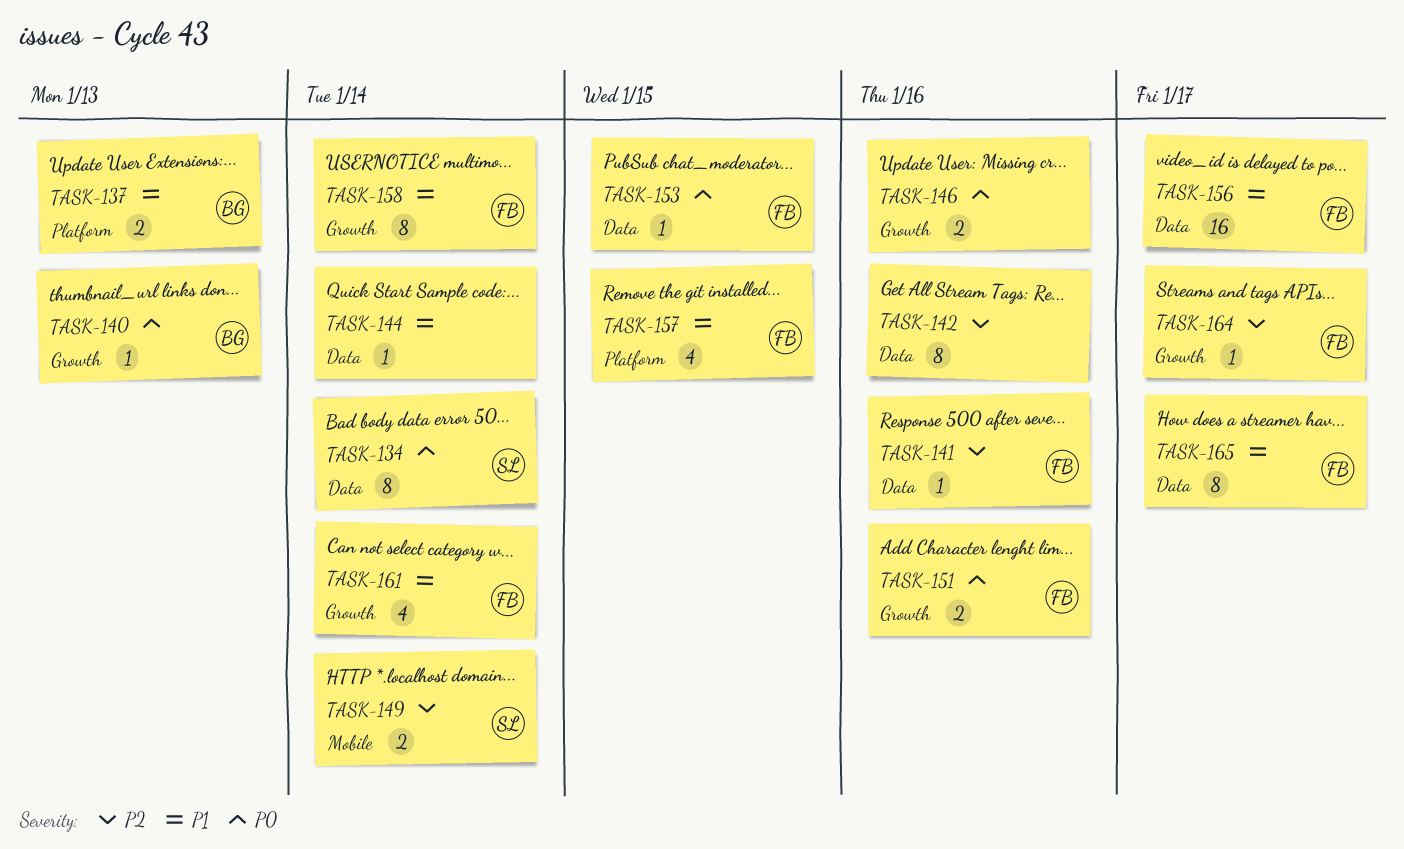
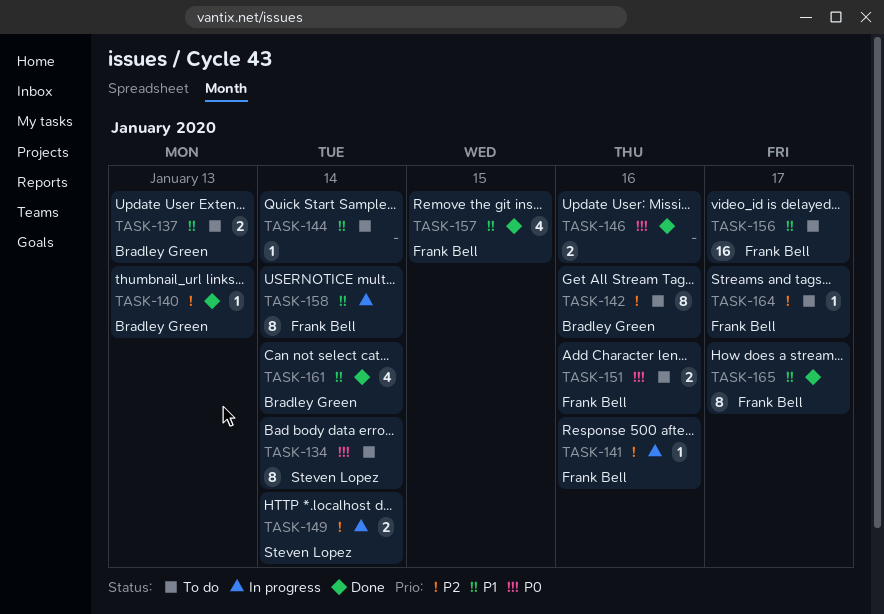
TASK-140, priority: P0 -> P2
TASK-142, owner: none -> Bradley Green
TASK-153: present -> none
TASK-161, owner: Frank Bell -> Bradley Green

